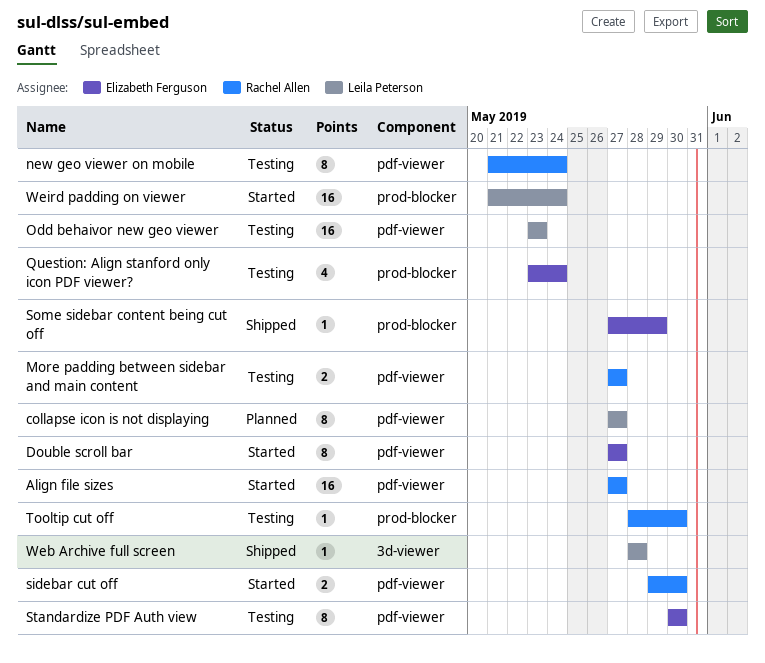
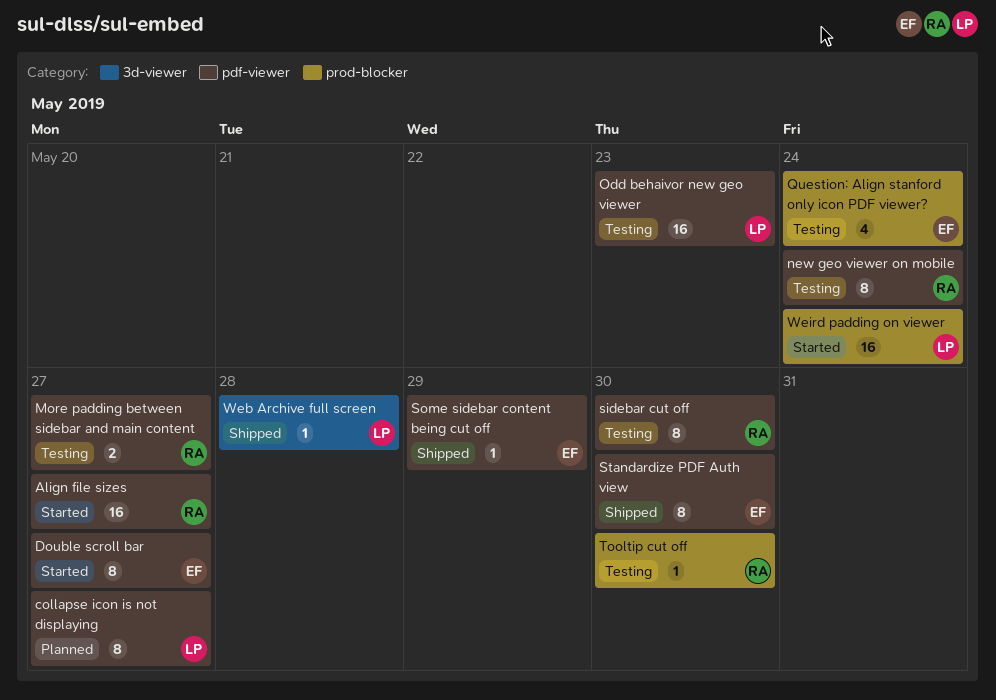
sidebar cut off, status: Started -> Testing
sidebar cut off, estimate: 2 -> 8
Some sidebar content being cut off, label: prod-blocker -> pdf-viewer
Standardize PDF Auth view, status: Testing -> Shipped

